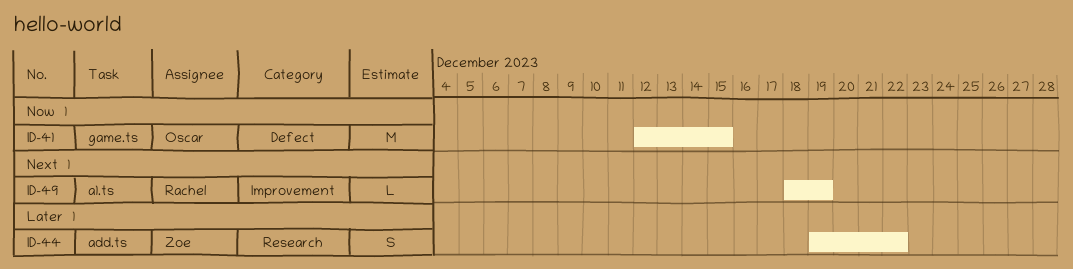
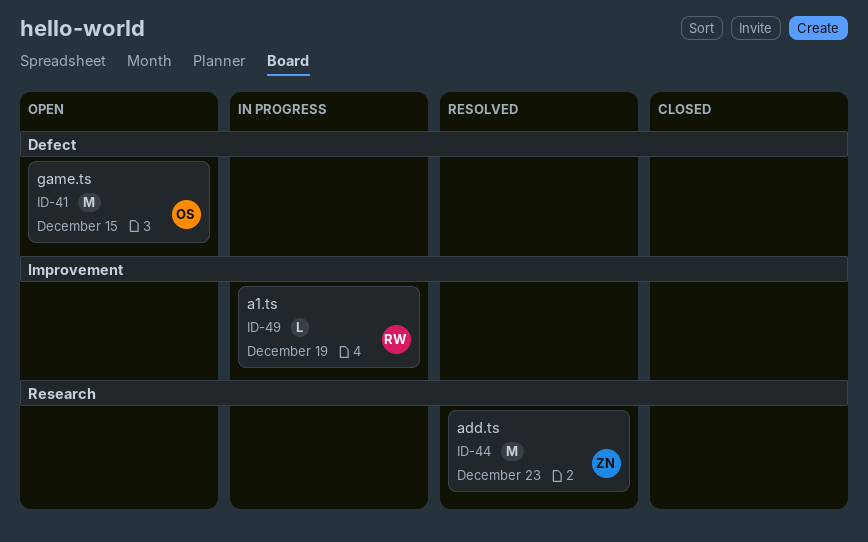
ID-44, estimate: S -> M
ID-44, due: Dec 22 -> Dec 23

